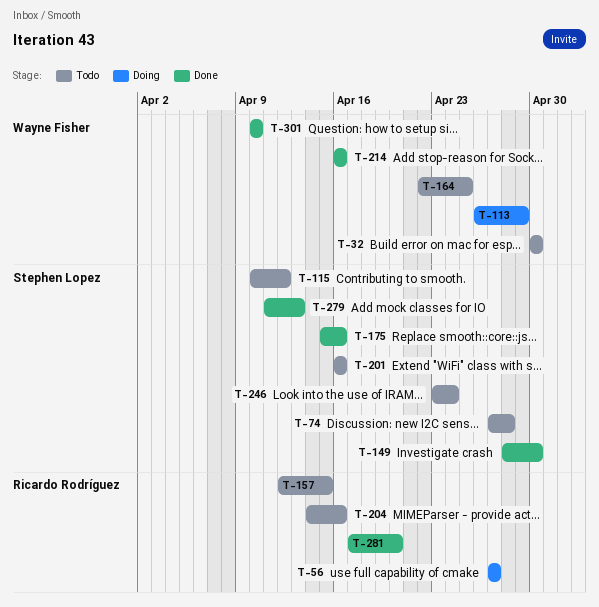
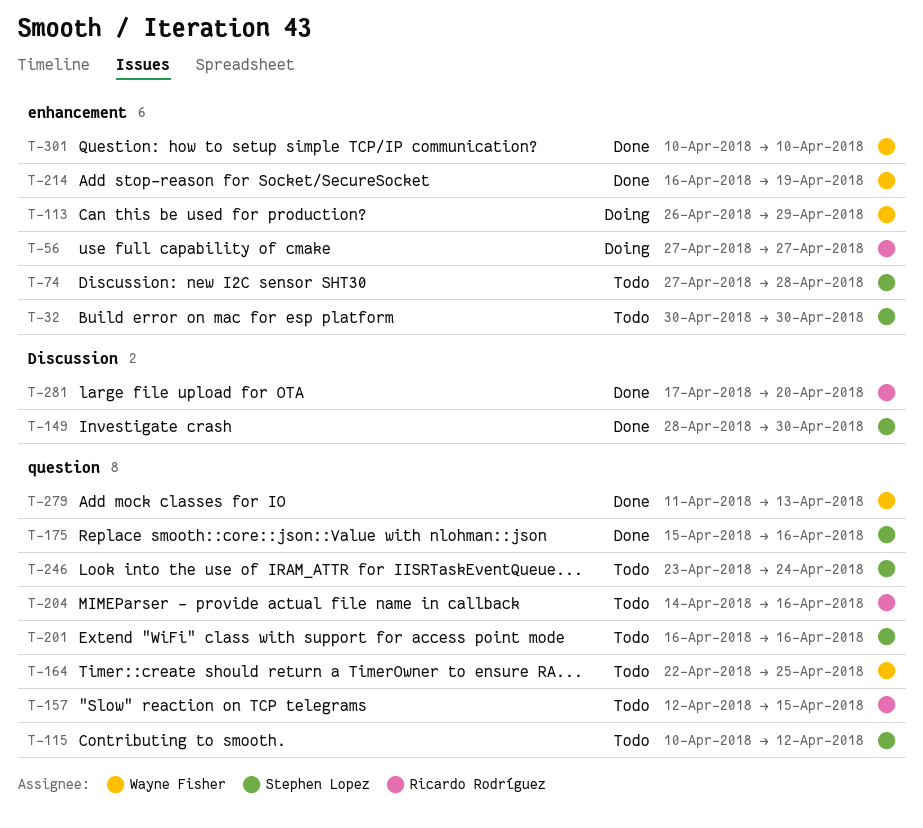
T-32, owner: Wayne Fisher -> Stephen Lopez
T-214, due: Apr 16 -> Apr 19
T-279, owner: Stephen Lopez -> Wayne Fisher

